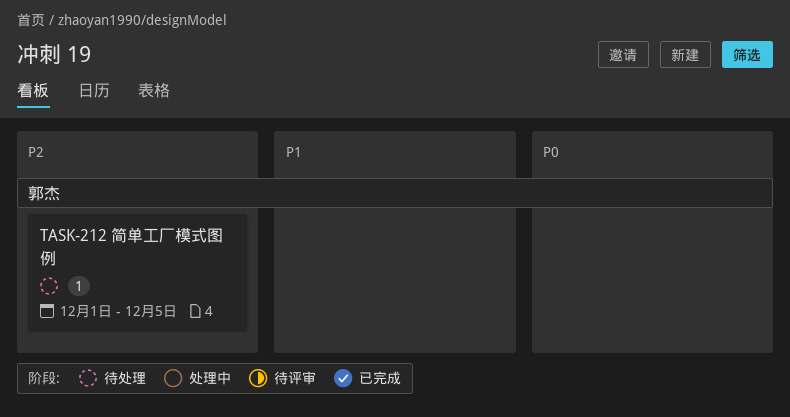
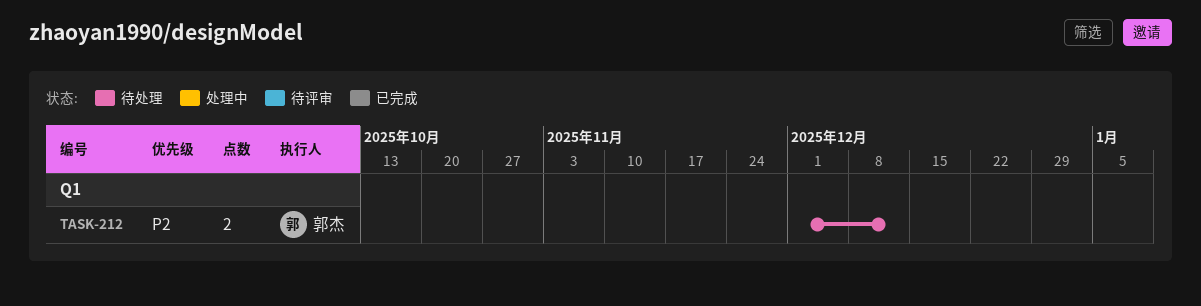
TASK-212, estimate: 1 -> 2
TASK-212, due: Dec 5 -> Dec 12

